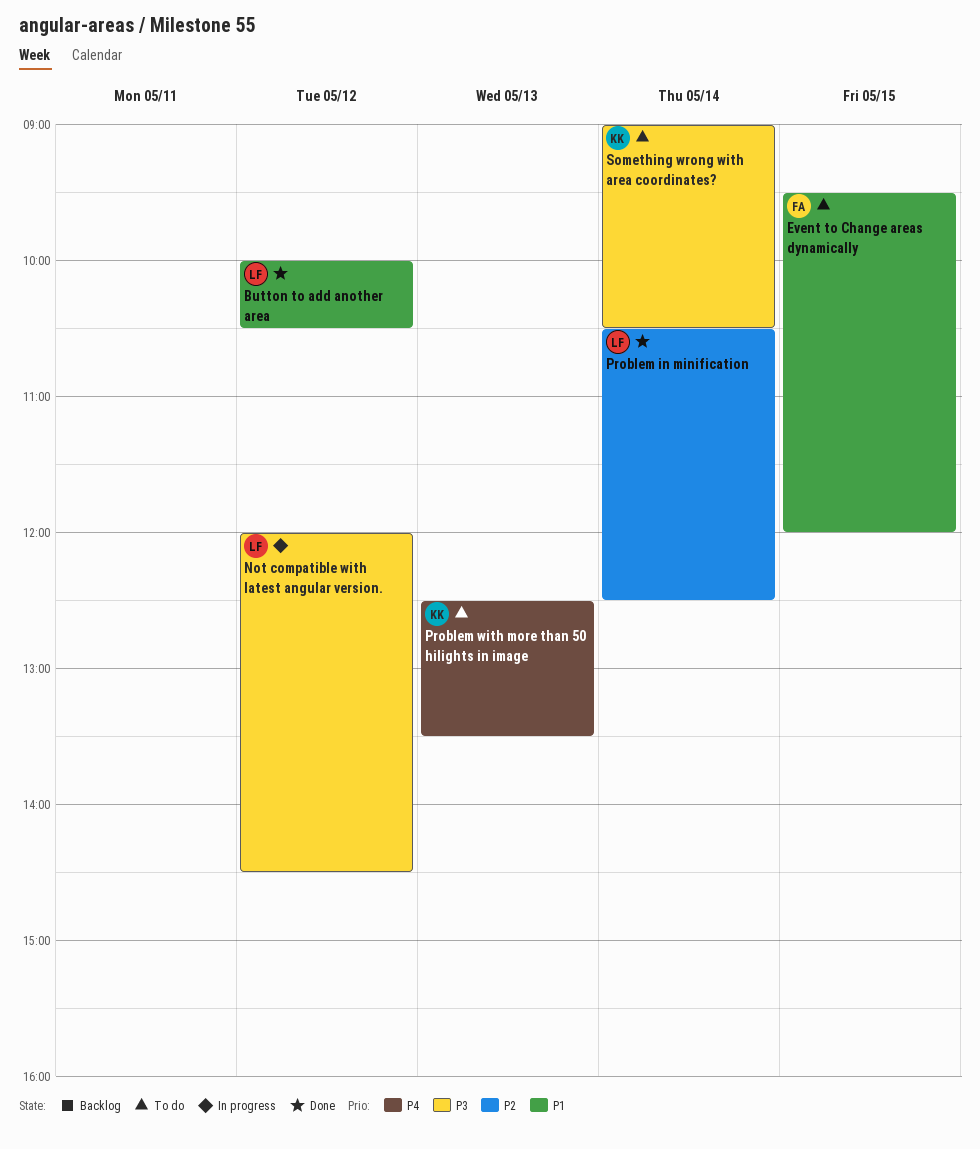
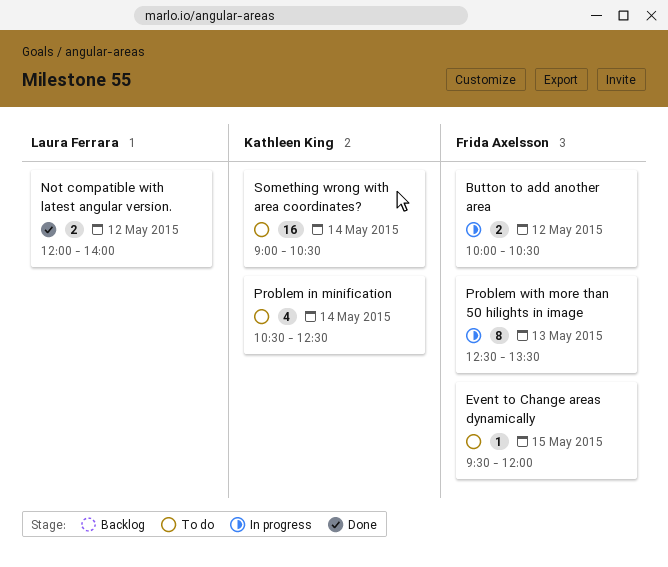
Button to add another area, status: Done -> In progress
Button to add another area, owner: Laura Ferrara -> Frida Axelsson
Not compatible with latest angular version., status: In progress -> Done
Not compatible with latest angular version., ends: 14:30 -> 14:00
Problem in minification, status: Done -> To do
Problem in minification, owner: Laura Ferrara -> Kathleen King
Problem with more than 50 hilights in image, status: To do -> In progress
Problem with more than 50 hilights in image, owner: Kathleen King -> Frida Axelsson

